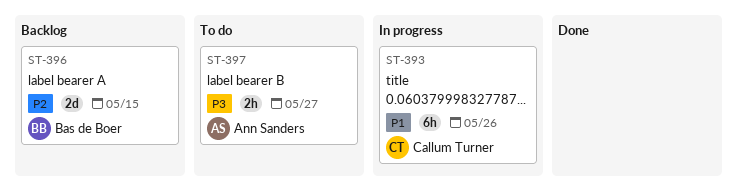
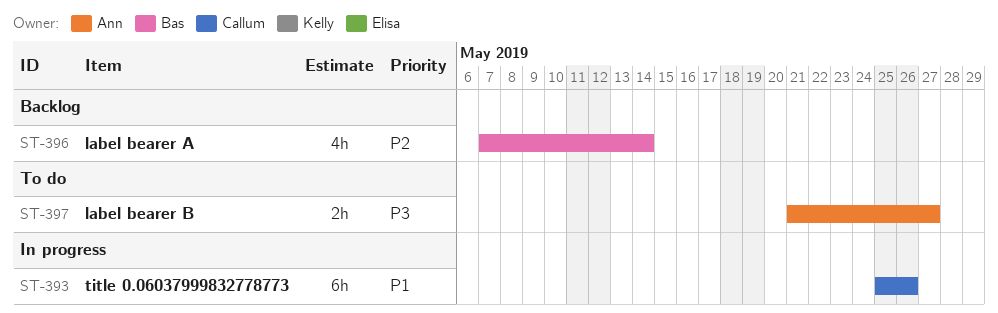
ST-396, estimate: 2d -> 4h
ST-396, due: May 15 -> May 14

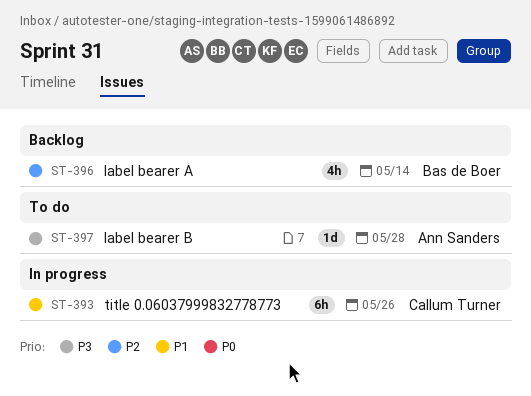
ST-397, estimate: 2h -> 1d
ST-397, due: May 27 -> May 28

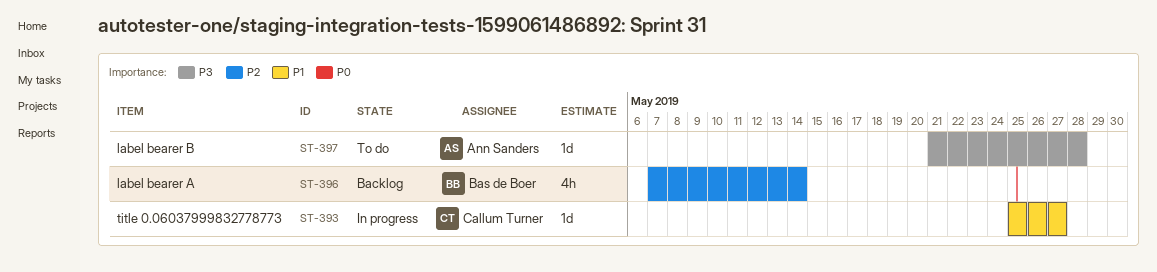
ST-393, estimate: 6h -> 1d
ST-393, due: May 26 -> May 27

